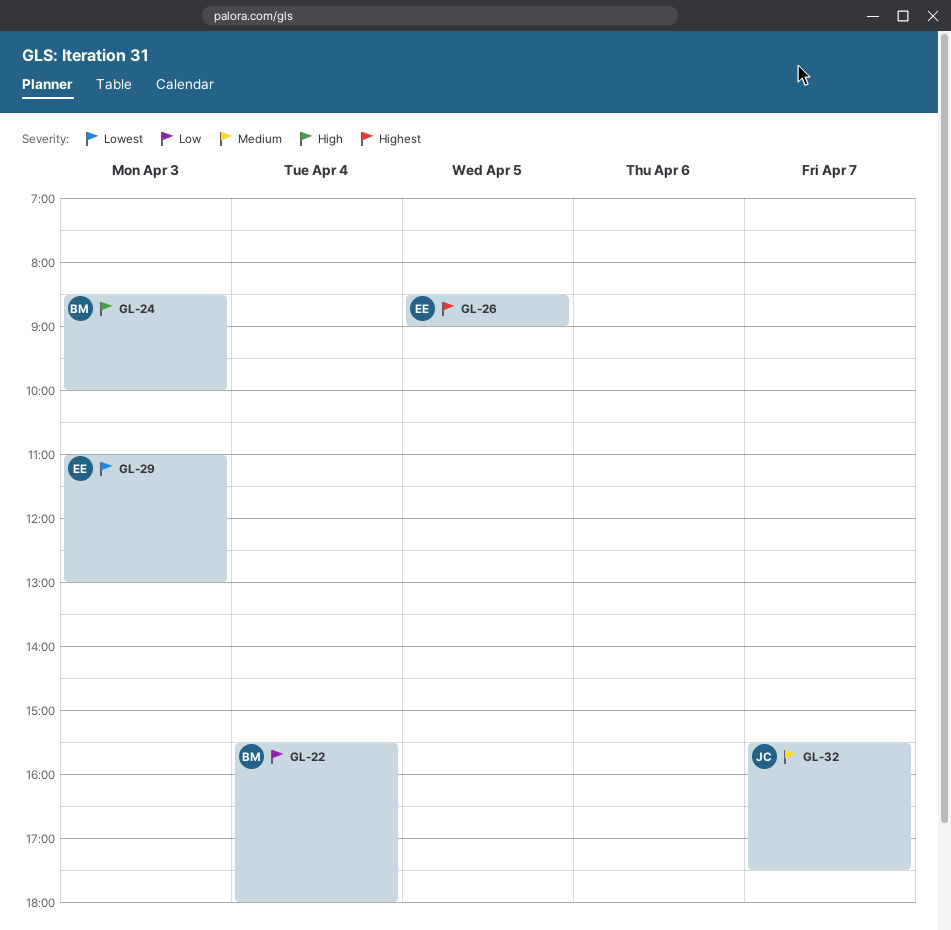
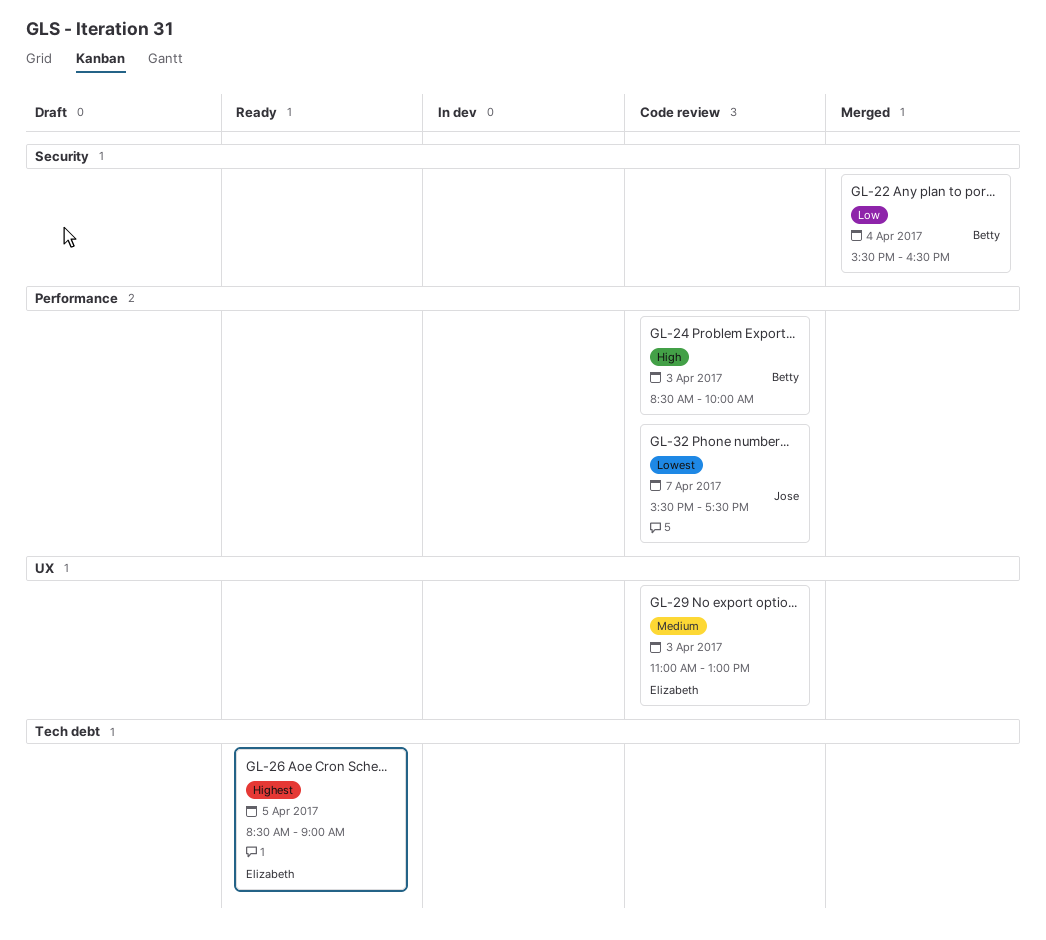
GL-22, ends: 18:00 -> 16:30
GL-29, priority: Lowest -> Medium
GL-32, priority: Medium -> Lowest

